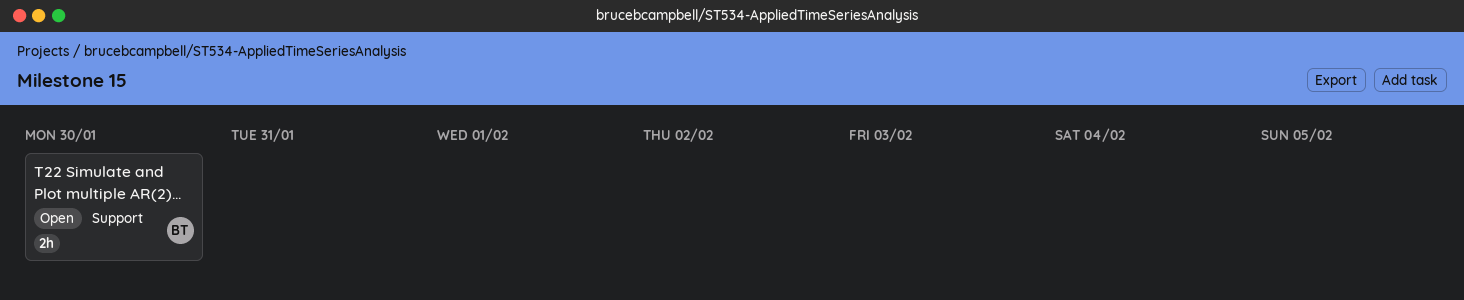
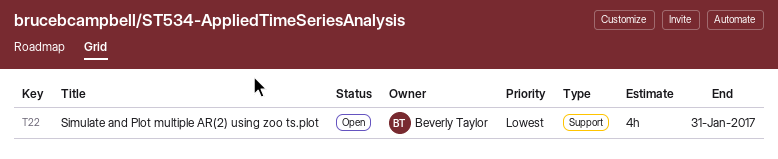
T22, estimate: 2h -> 4h
T22, due: Jan 30 -> Jan 31

